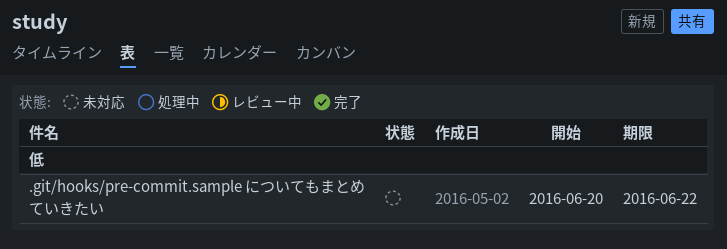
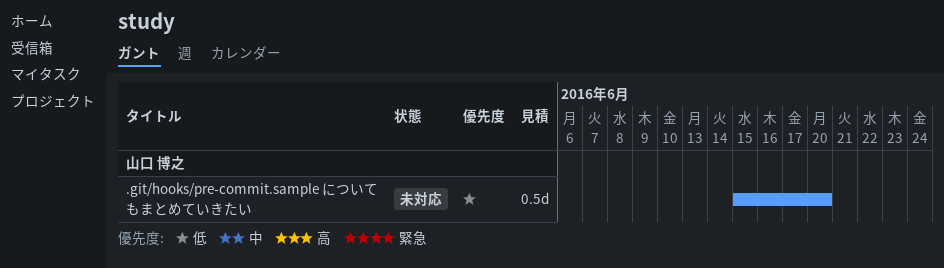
.git/hooks/pre-commit.sample についてもまとめていきたい, start: Jun 20 -> Jun 15
.git/hooks/pre-commit.sample についてもまとめていきたい, due: Jun 22 -> Jun 20

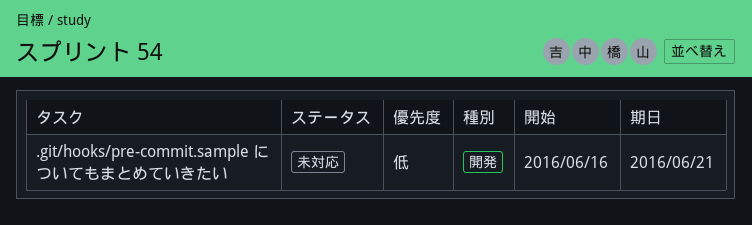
.git/hooks/pre-commit.sample についてもまとめていきたい, start: Jun 15 -> Jun 16
.git/hooks/pre-commit.sample についてもまとめていきたい, due: Jun 20 -> Jun 21

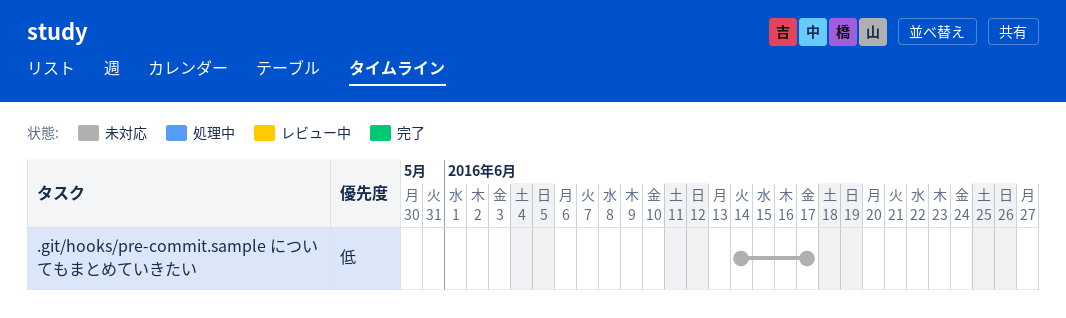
.git/hooks/pre-commit.sample についてもまとめていきたい, start: Jun 16 -> Jun 14
.git/hooks/pre-commit.sample についてもまとめていきたい, due: Jun 21 -> Jun 17

